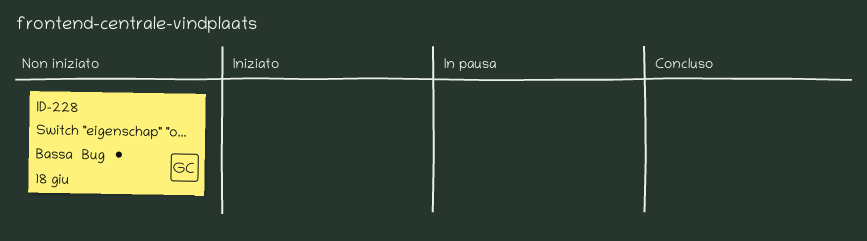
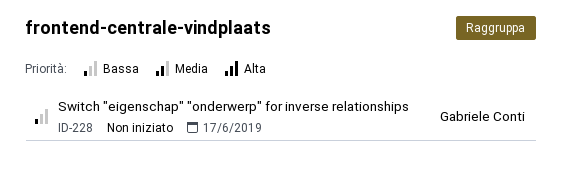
ID-228, due: Jun 18 -> Jun 17

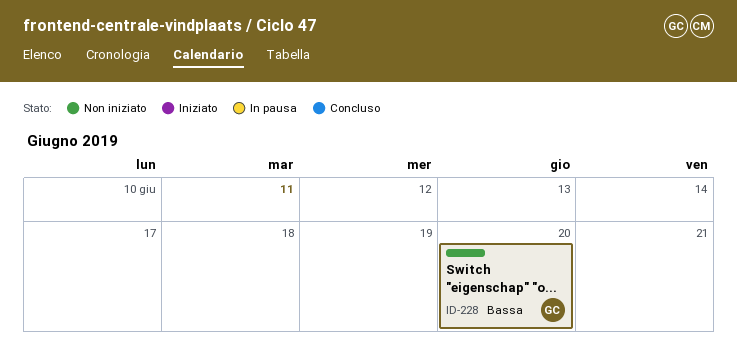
ID-228, due: Jun 17 -> Jun 20

